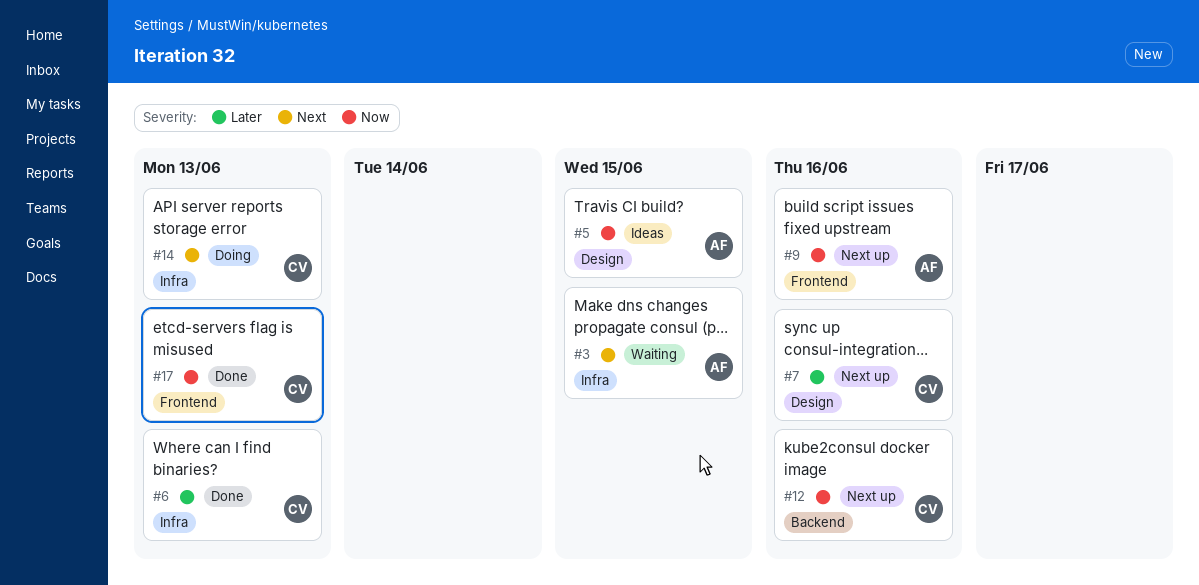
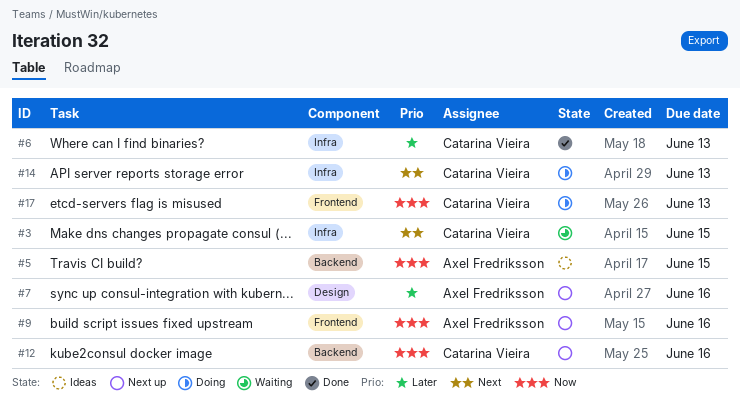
#3, owner: Axel Fredriksson -> Catarina Vieira
#5, label: Design -> Backend
#7, owner: Catarina Vieira -> Axel Fredriksson
#17, status: Done -> Doing

